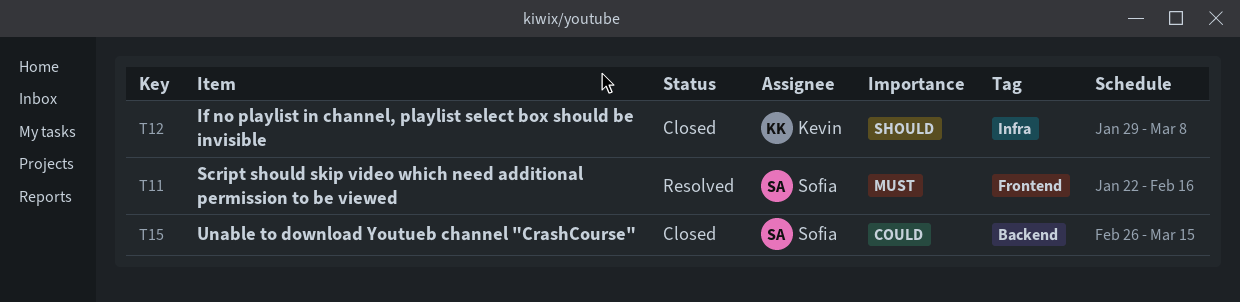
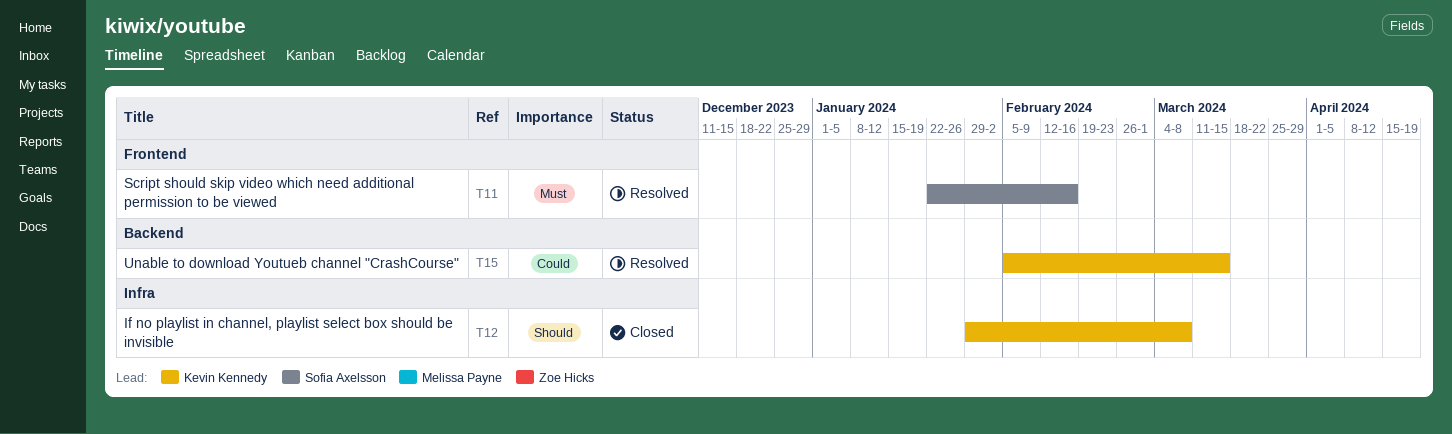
T15, status: Closed -> Resolved
T15, owner: Sofia Axelsson -> Kevin Kennedy
T15, start: Feb 26 -> Feb 5

